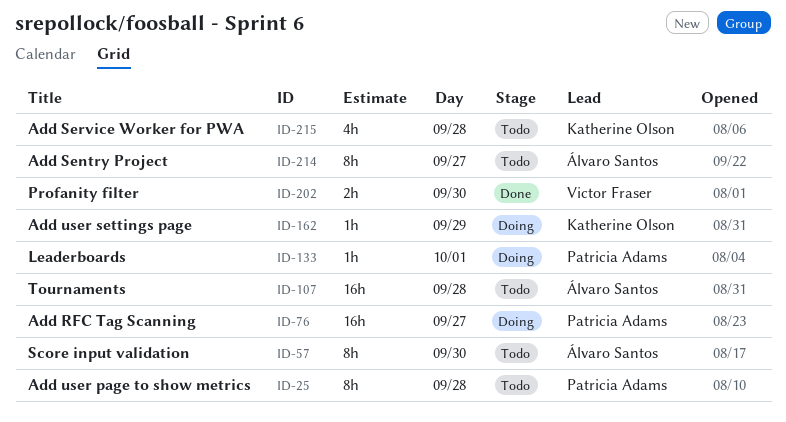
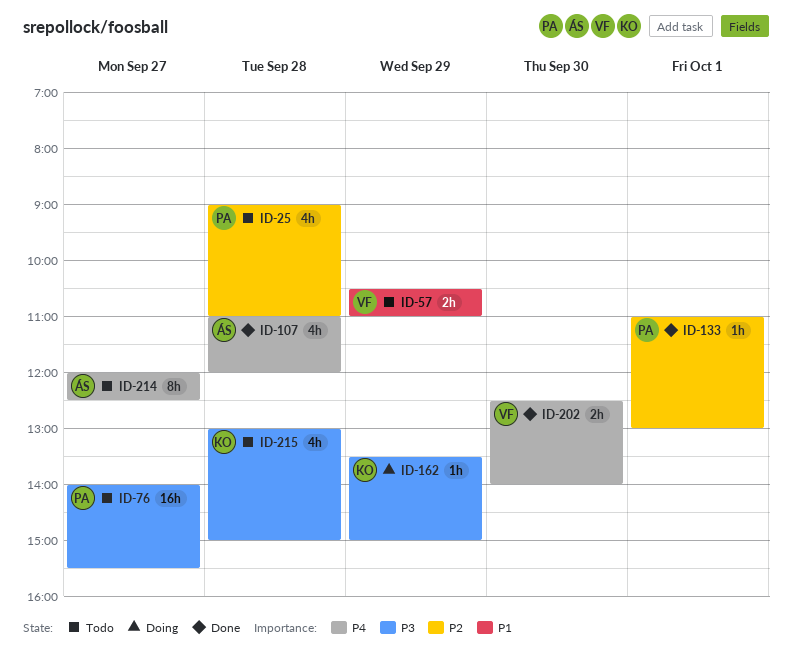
ID-25, estimate: 8h -> 4h
ID-57, owner: Álvaro Santos -> Victor Fraser
ID-57, estimate: 8h -> 2h
ID-57, day: Sep 30 -> Sep 29
ID-76, status: Doing -> Todo
ID-107, status: Todo -> Done
ID-107, estimate: 16h -> 4h
ID-133, status: Doing -> Done

